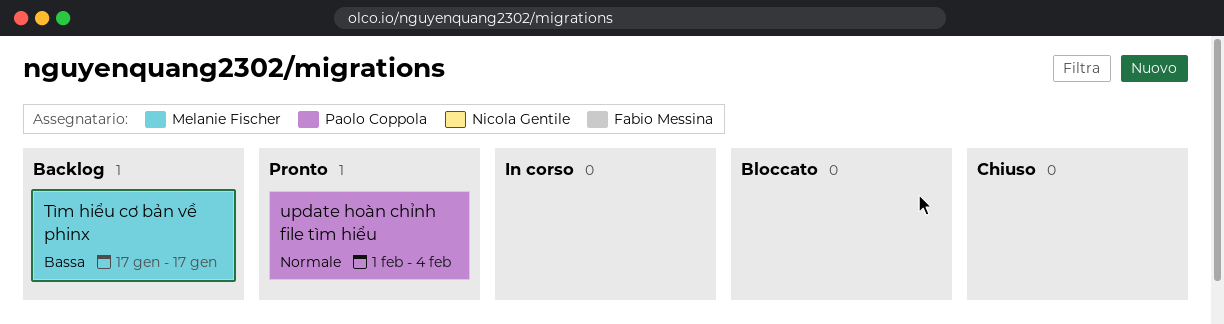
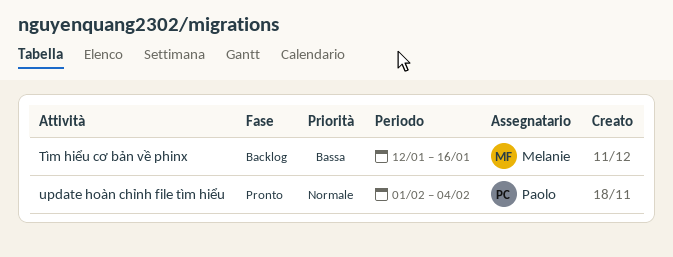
Tìm hiểu cơ bản về phinx, start: Jan 17 -> Jan 12
Tìm hiểu cơ bản về phinx, due: Jan 17 -> Jan 16

